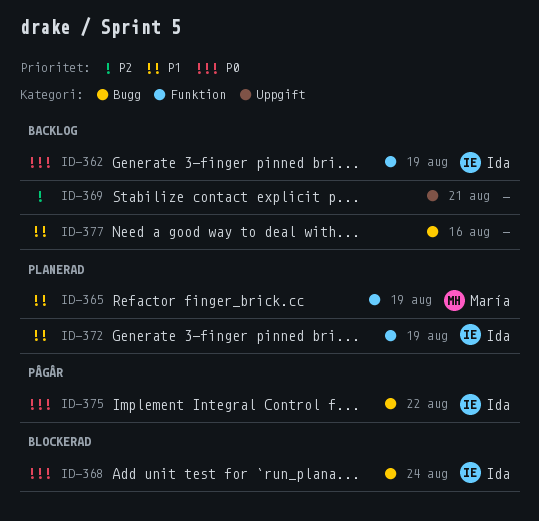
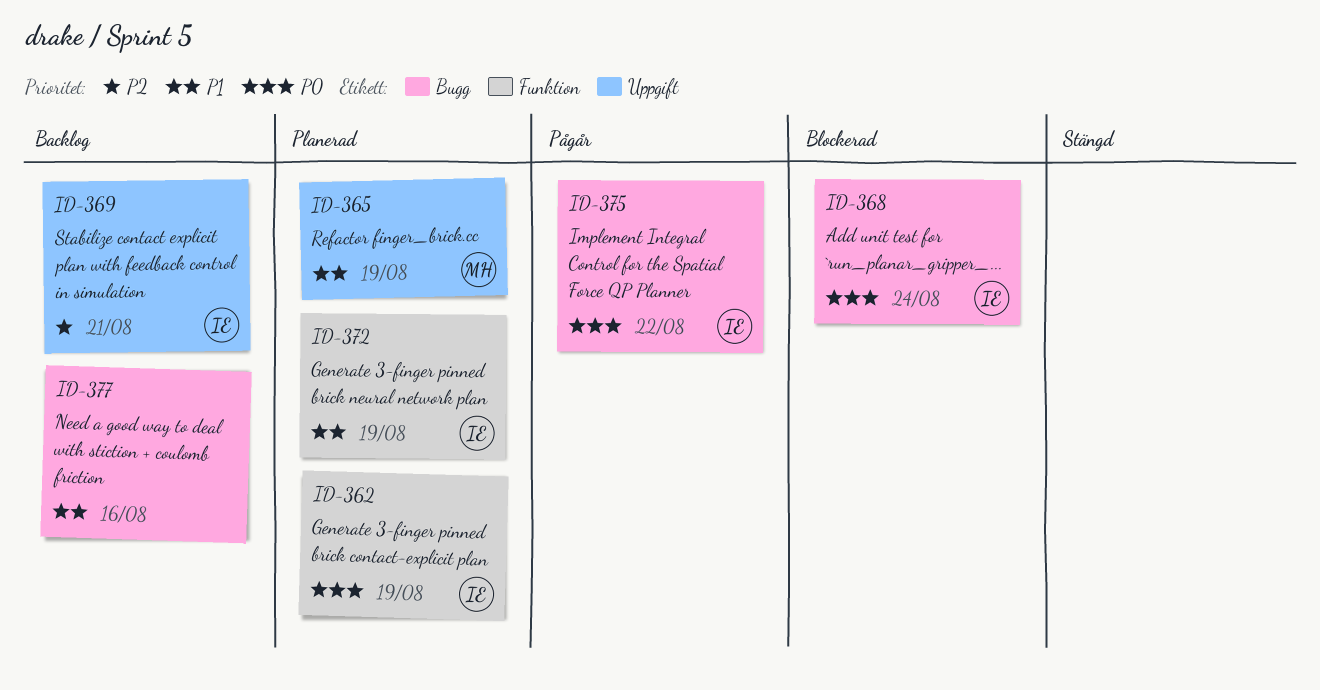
ID-362, status: Backlog -> Planerad
ID-365, label: Funktion -> Uppgift
ID-369, owner: none -> Ida

